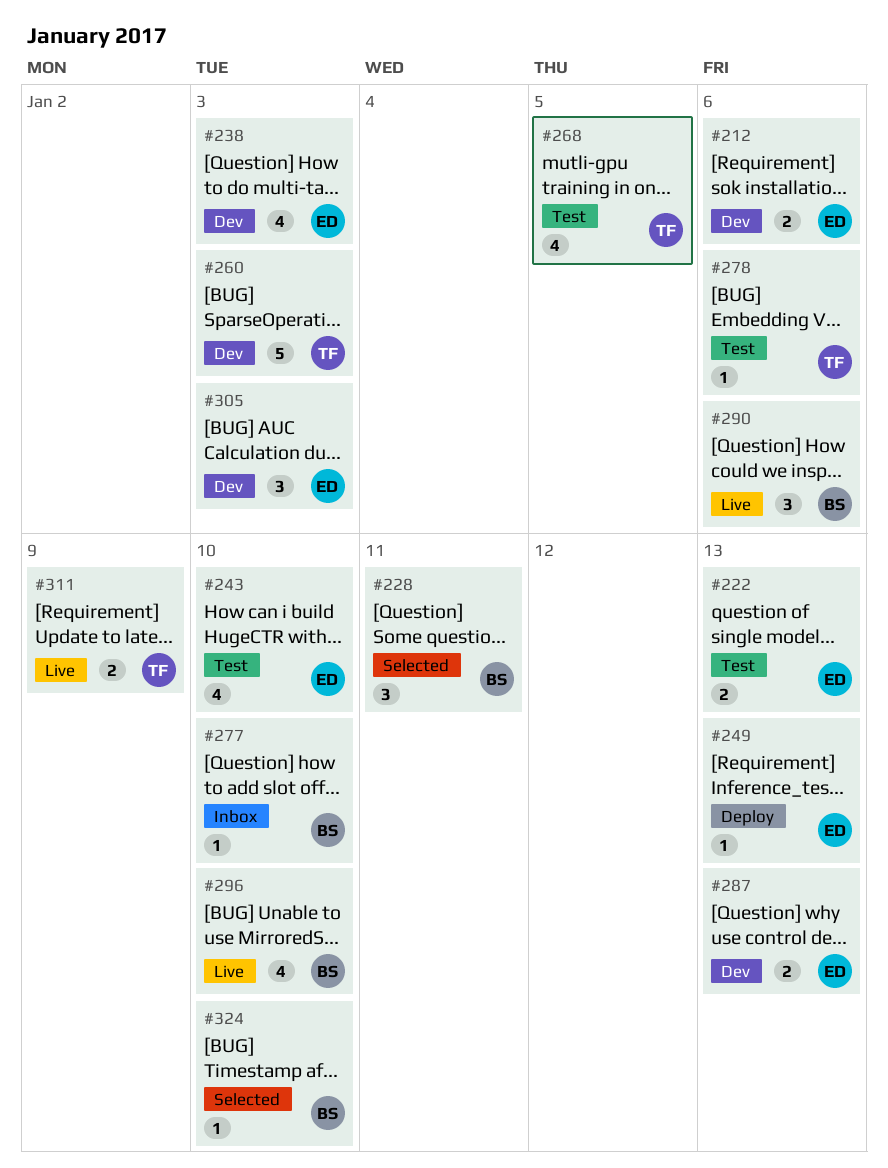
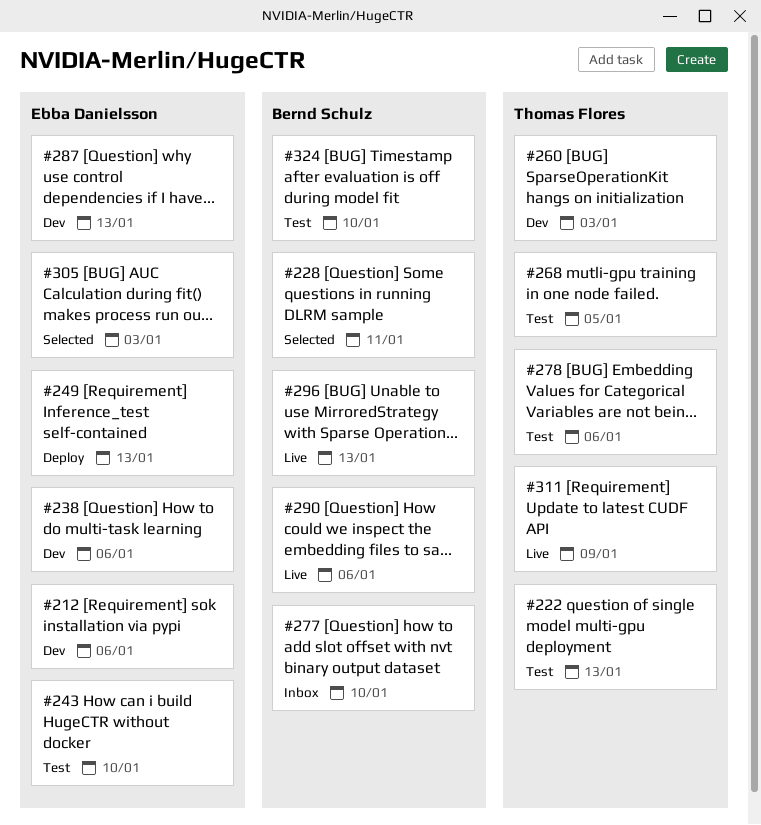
#222, owner: Ebba Danielsson -> Thomas Flores
#238, due: Jan 3 -> Jan 6
#296, due: Jan 10 -> Jan 13
#305, status: Dev -> Selected
#324, status: Selected -> Test

